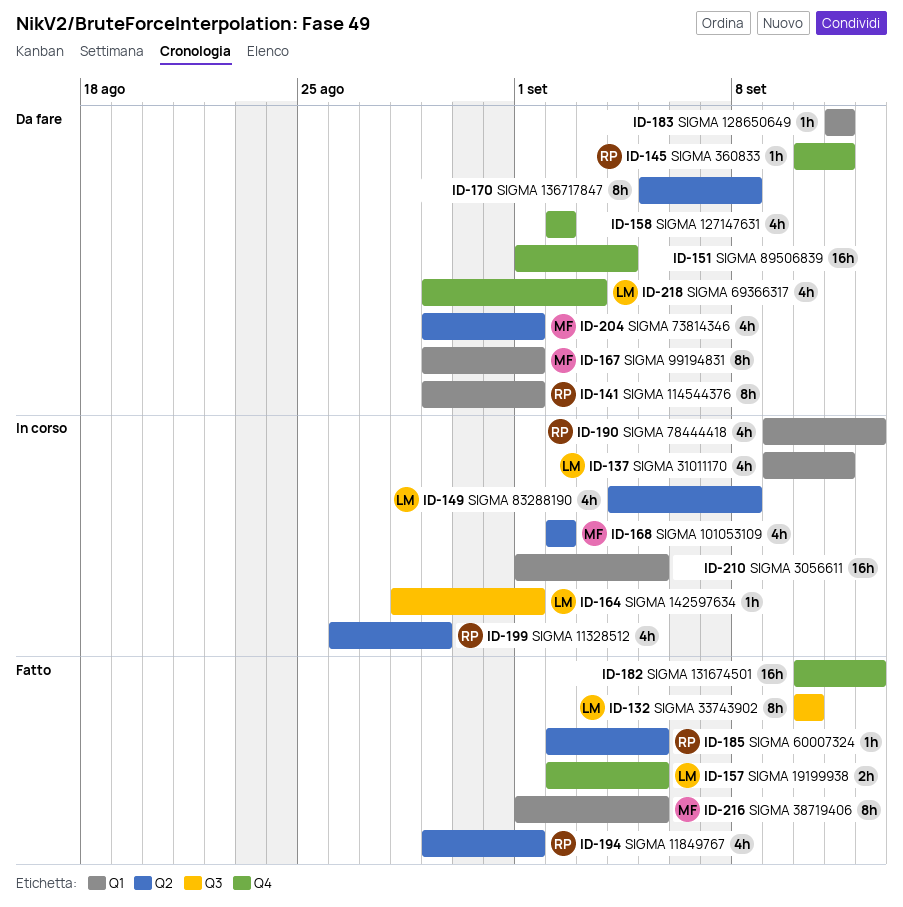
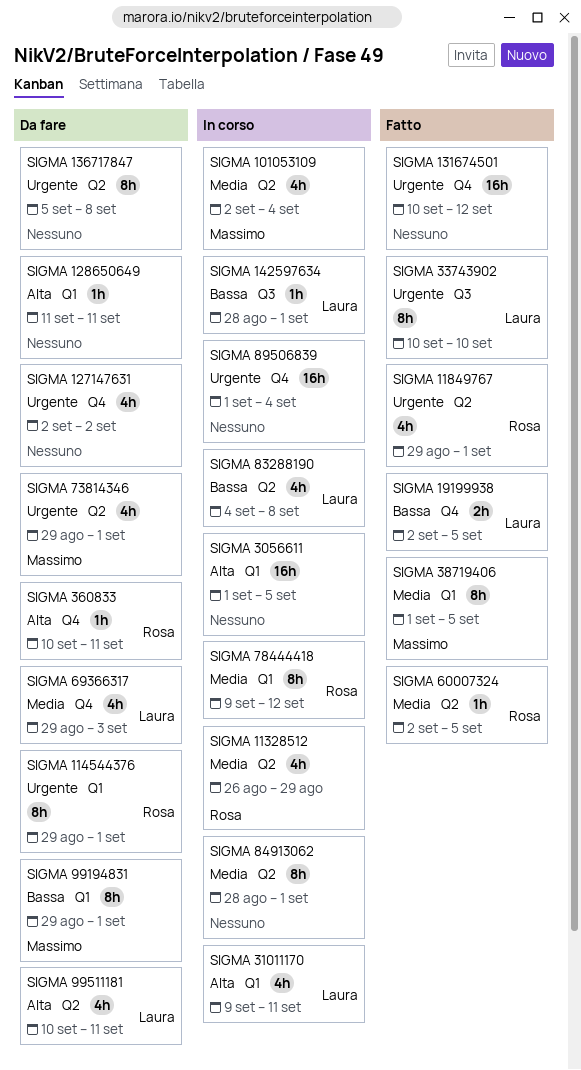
SIGMA 101053109, due: Sep 2 -> Sep 4
SIGMA 78444418, estimate: 4h -> 8h
SIGMA 84913062: none -> present
SIGMA 89506839, status: Da fare -> In corso
SIGMA 99511181: none -> present

